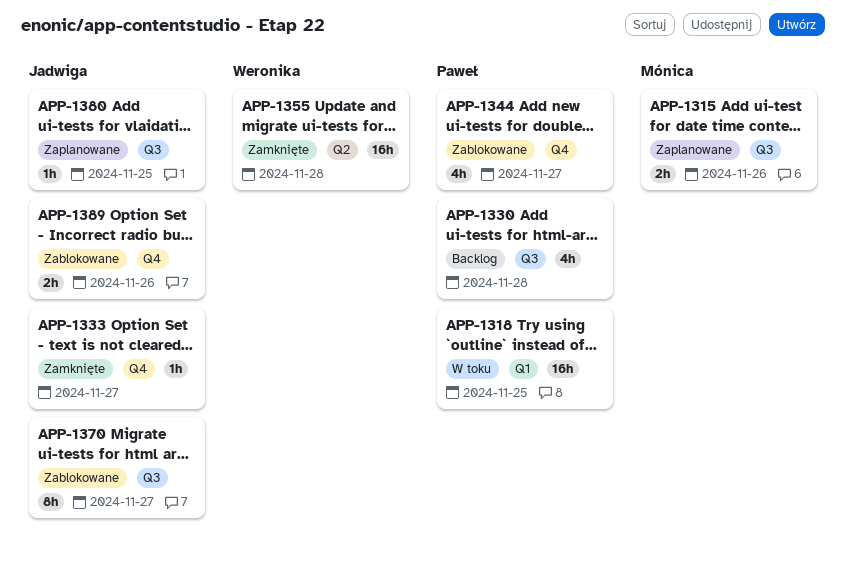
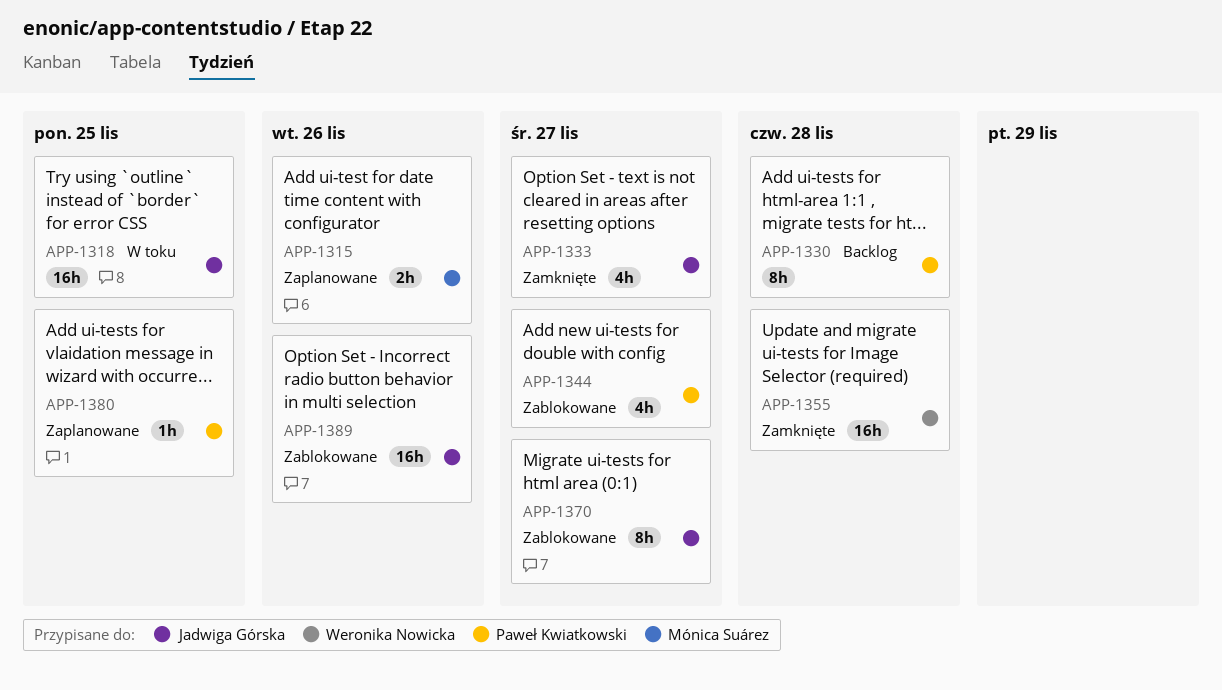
APP-1318, owner: Paweł Kwiatkowski -> Jadwiga Górska
APP-1330, estimate: 4h -> 8h
APP-1333, estimate: 1h -> 4h
APP-1380, owner: Jadwiga Górska -> Paweł Kwiatkowski
APP-1389, estimate: 2h -> 16h

